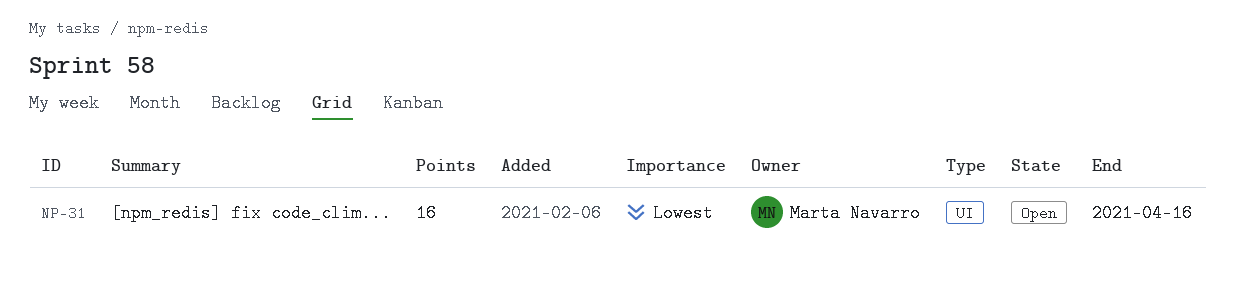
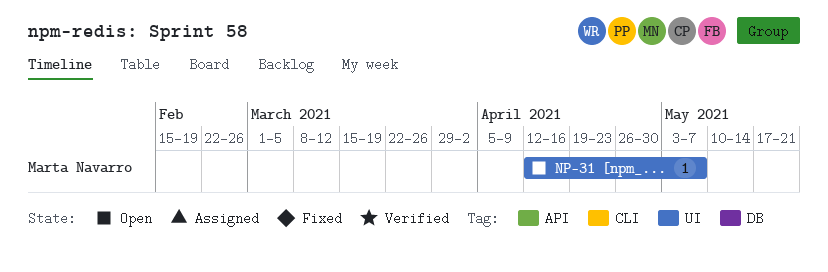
NP-31, estimate: 16 -> 1
NP-31, due: Apr 16 -> May 7

